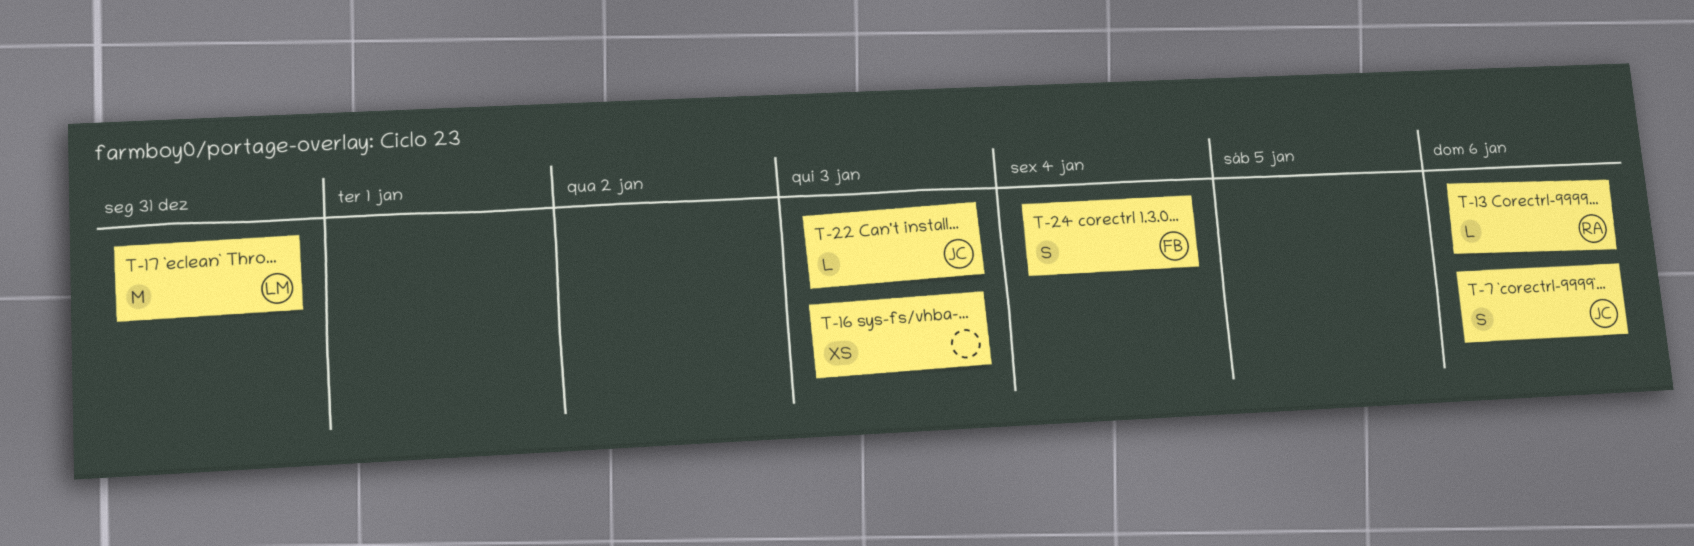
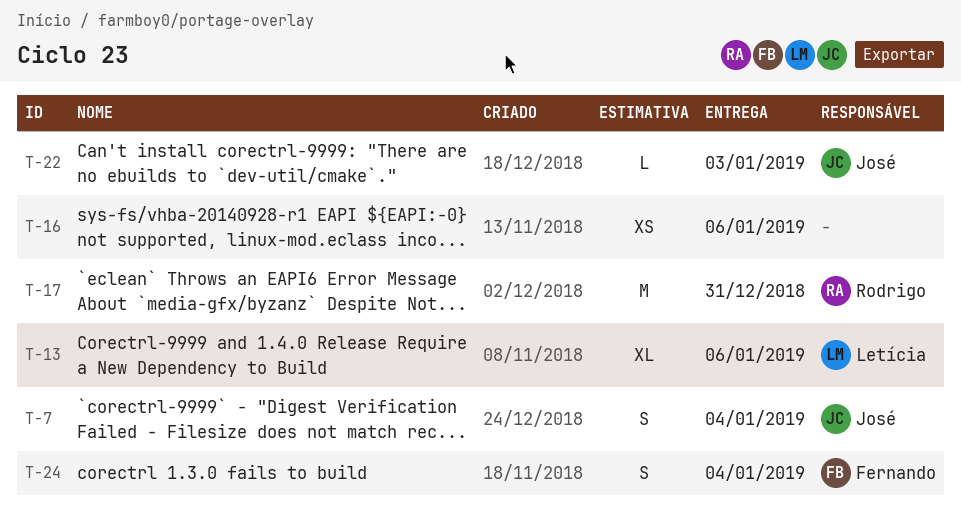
T-7, due: Jan 6 -> Jan 4
T-13, owner: Rodrigo -> Letícia
T-13, estimate: L -> XL
T-16, due: Jan 3 -> Jan 6
T-17, owner: Letícia -> Rodrigo

